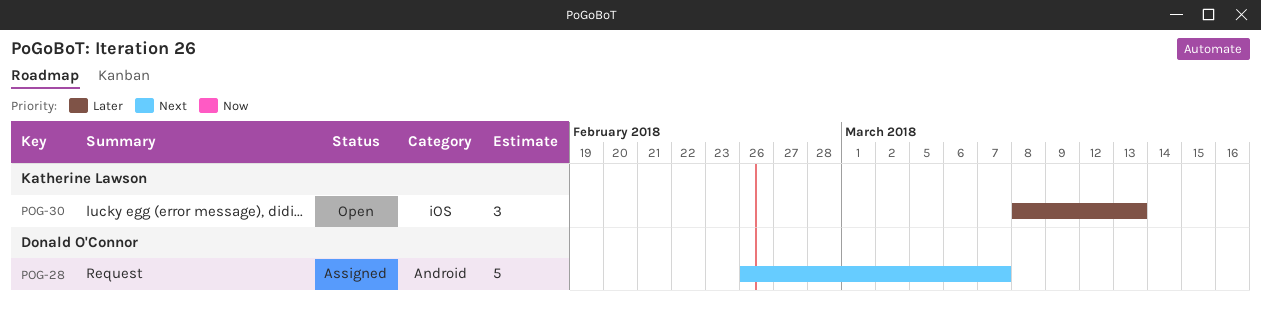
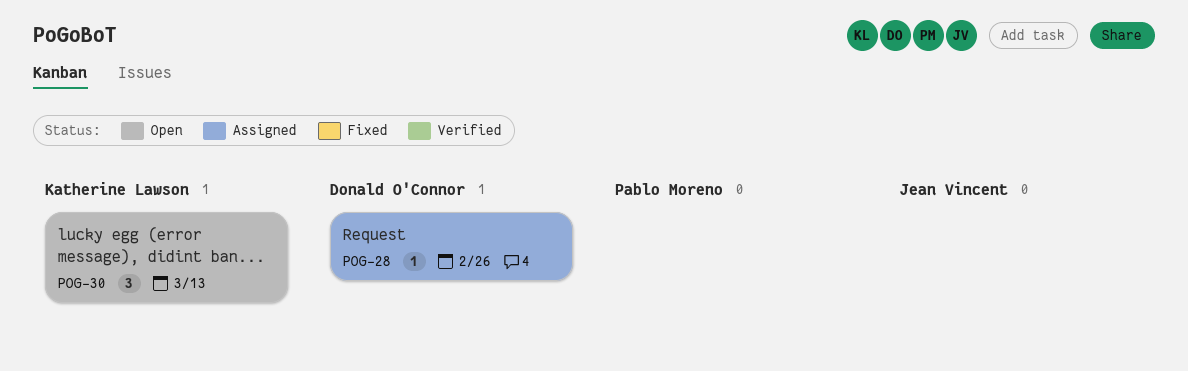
POG-28, estimate: 5 -> 1
POG-28, due: Mar 7 -> Feb 26

